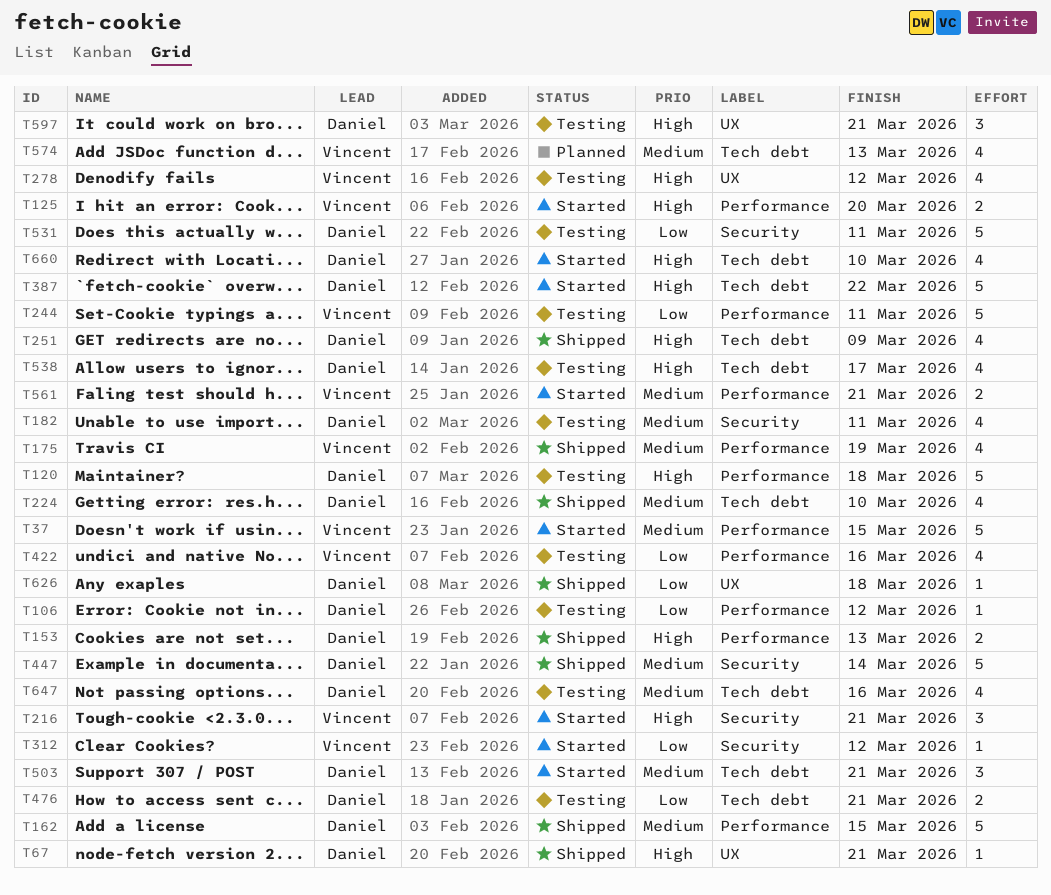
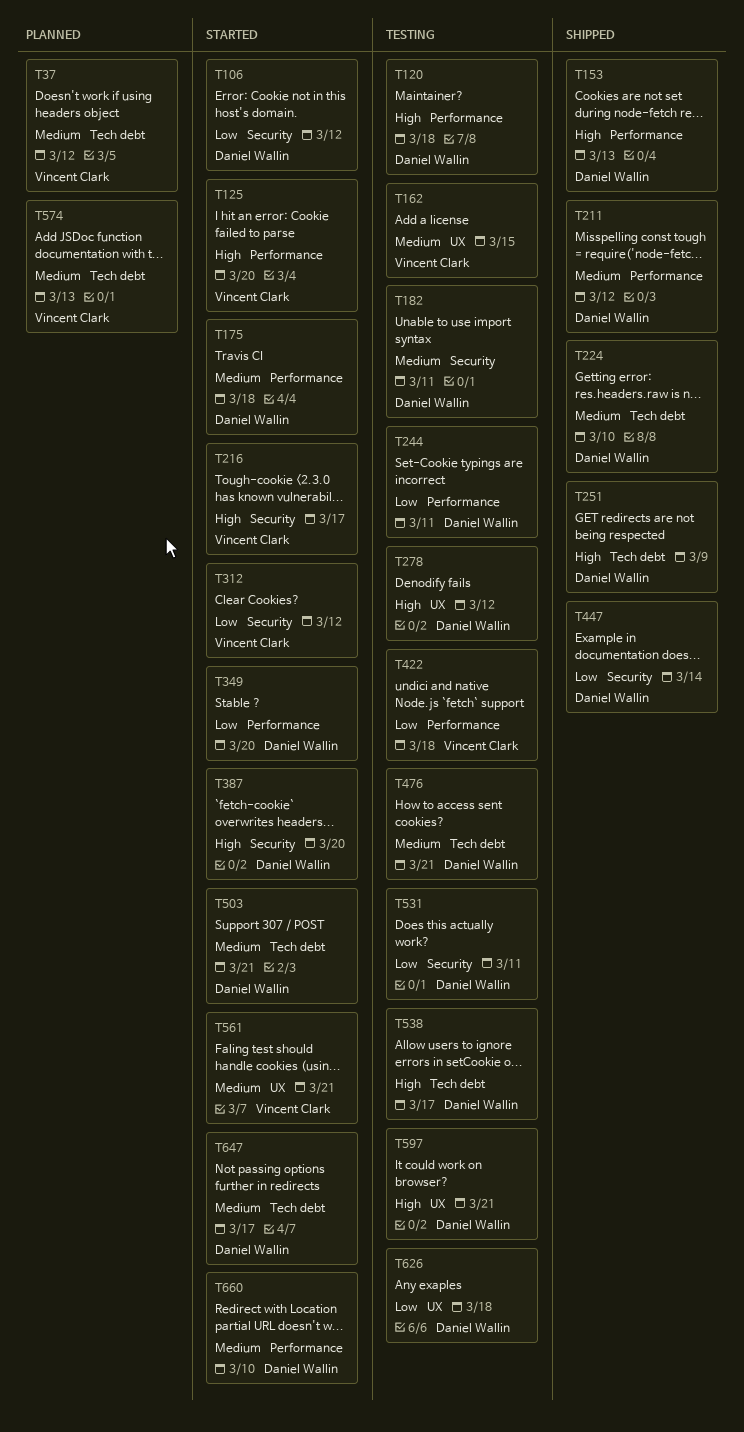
T37, status: Started -> Planned
T37, label: Performance -> Tech debt
T37, due: Mar 15 -> Mar 12
T67: present -> none
T106, status: Testing -> Started
T106, label: Performance -> Security
T162, status: Shipped -> Testing
T162, owner: Daniel Wallin -> Vincent Clark
T162, label: Performance -> UX
T175, status: Shipped -> Started
T175, owner: Vincent Clark -> Daniel Wallin
T175, due: Mar 19 -> Mar 18
T211: none -> present
T216, due: Mar 21 -> Mar 17
T244, owner: Vincent Clark -> Daniel Wallin
T278, owner: Vincent Clark -> Daniel Wallin
T349: none -> present
T387, label: Tech debt -> Security
T387, due: Mar 22 -> Mar 20
T422, due: Mar 16 -> Mar 18
T447, priority: Medium -> Low
T476, priority: Low -> Medium
T561, label: Performance -> UX
T626, status: Shipped -> Testing
T647, status: Testing -> Started
T647, due: Mar 16 -> Mar 17
T660, priority: High -> Medium
T660, label: Tech debt -> Performance

